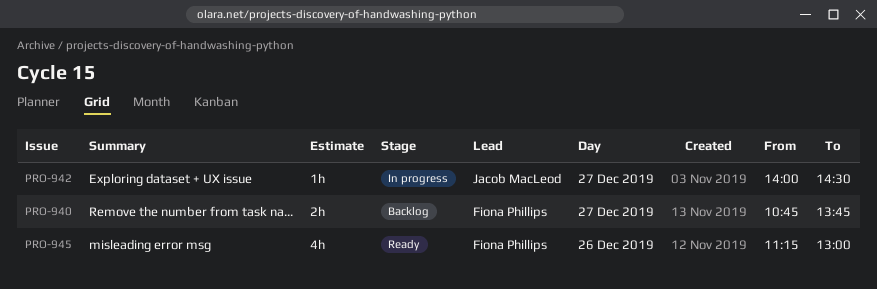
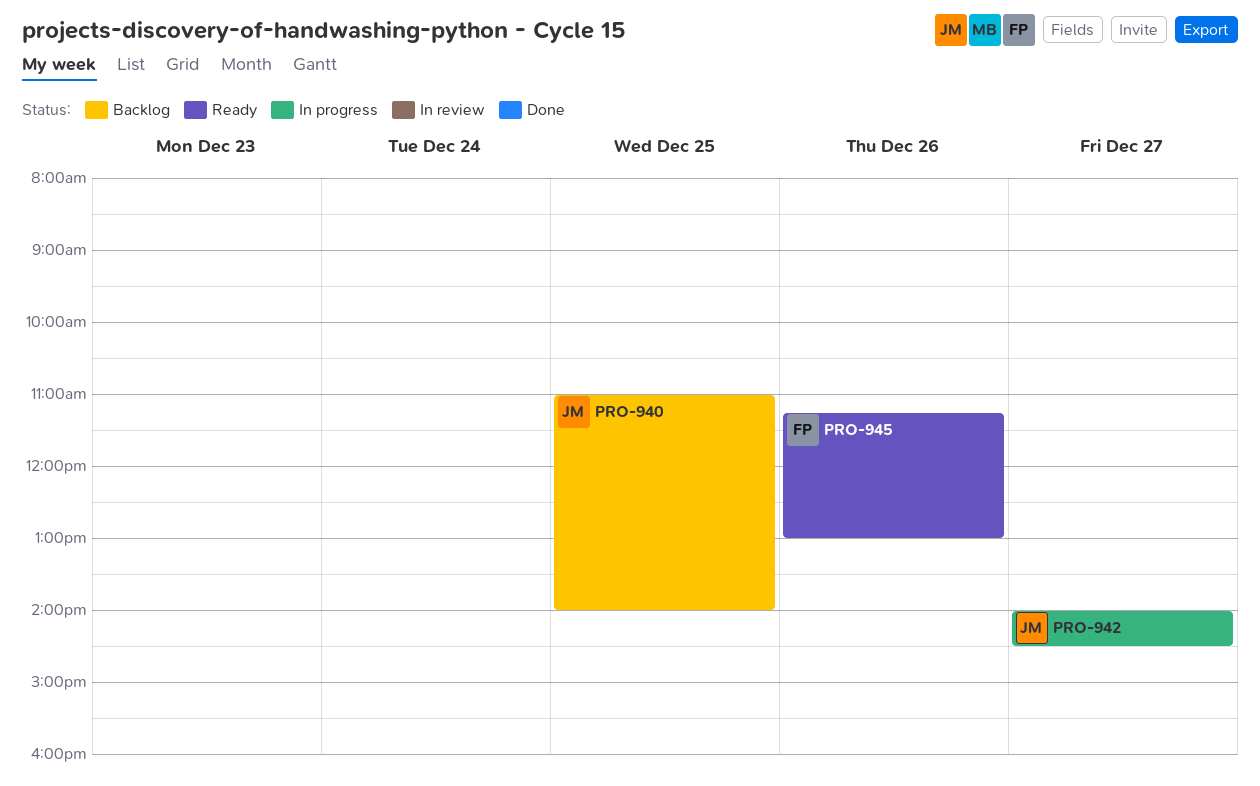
PRO-940, owner: Fiona Phillips -> Jacob MacLeod
PRO-940, day: Dec 27 -> Dec 25
PRO-940, begins: 10:45 -> 11:00
PRO-940, ends: 13:45 -> 14:00

